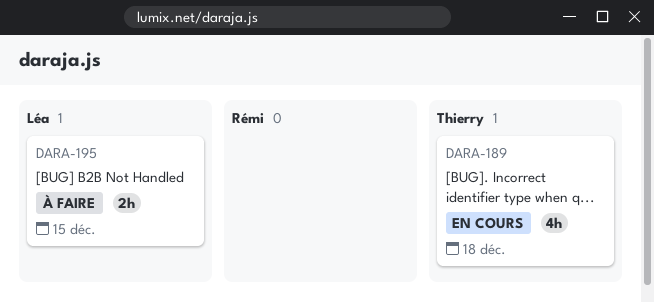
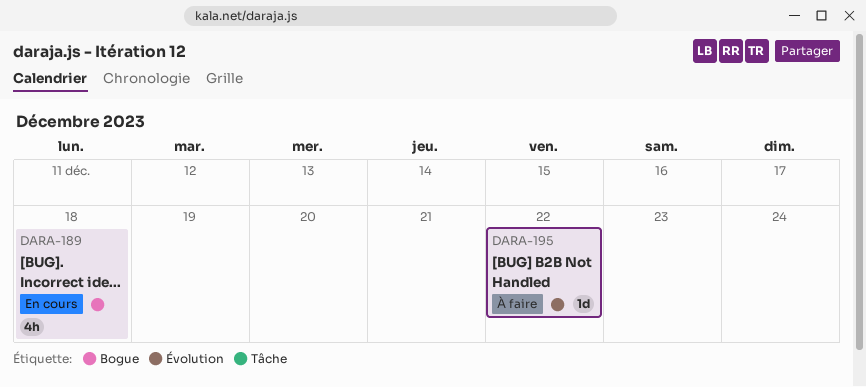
DARA-195, estimate: 2h -> 1d
DARA-195, due: Dec 15 -> Dec 22

